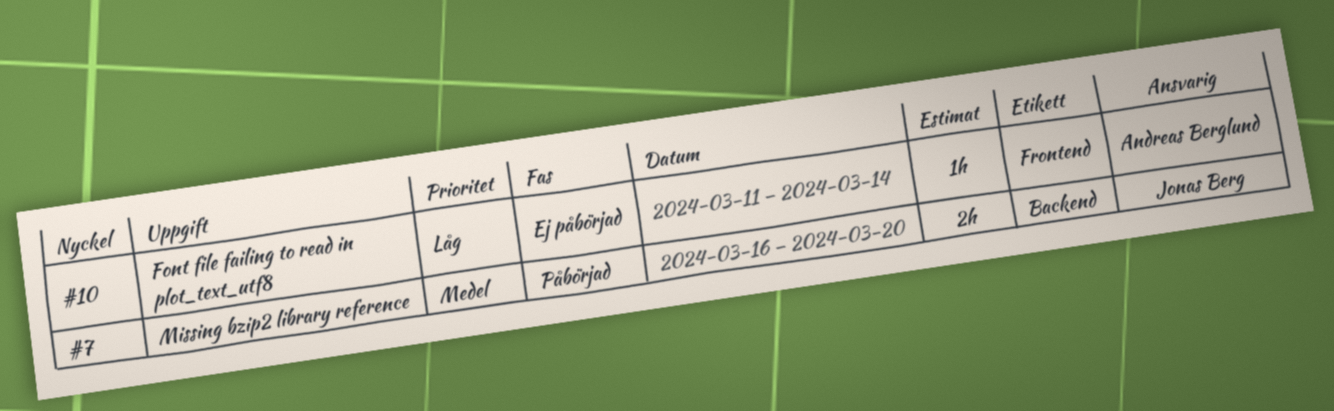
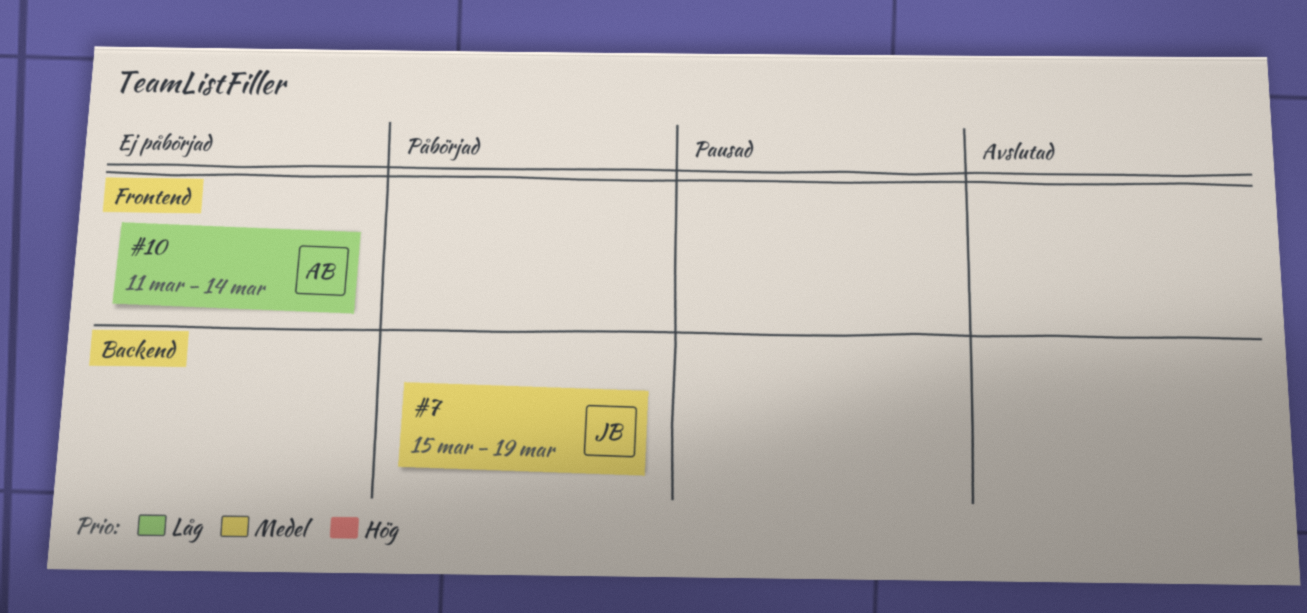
#7, start: Mar 16 -> Mar 15
#7, due: Mar 20 -> Mar 19

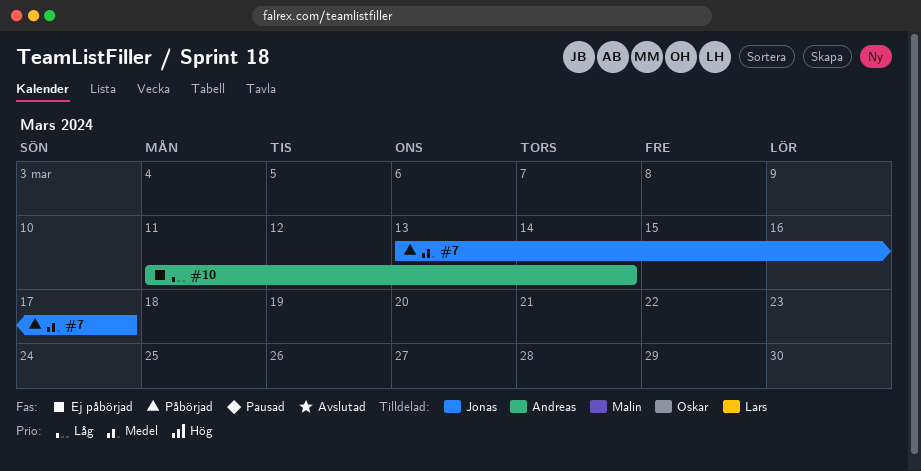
#7, start: Mar 15 -> Mar 13
#7, due: Mar 19 -> Mar 17

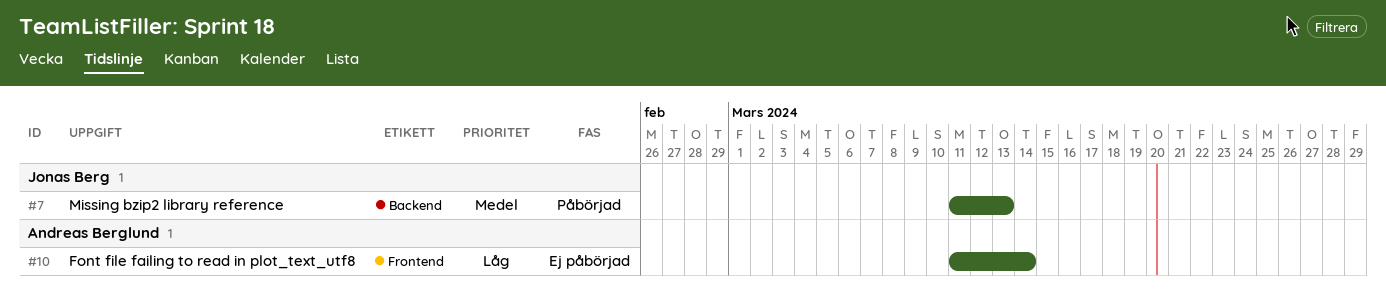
#7, start: Mar 13 -> Mar 11
#7, due: Mar 17 -> Mar 13

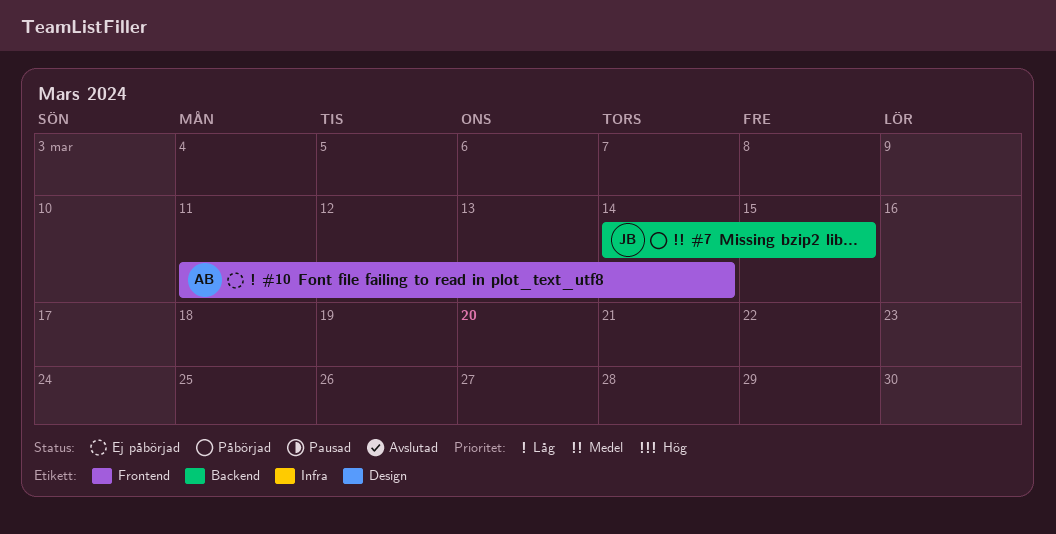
#7, start: Mar 11 -> Mar 14
#7, due: Mar 13 -> Mar 15

